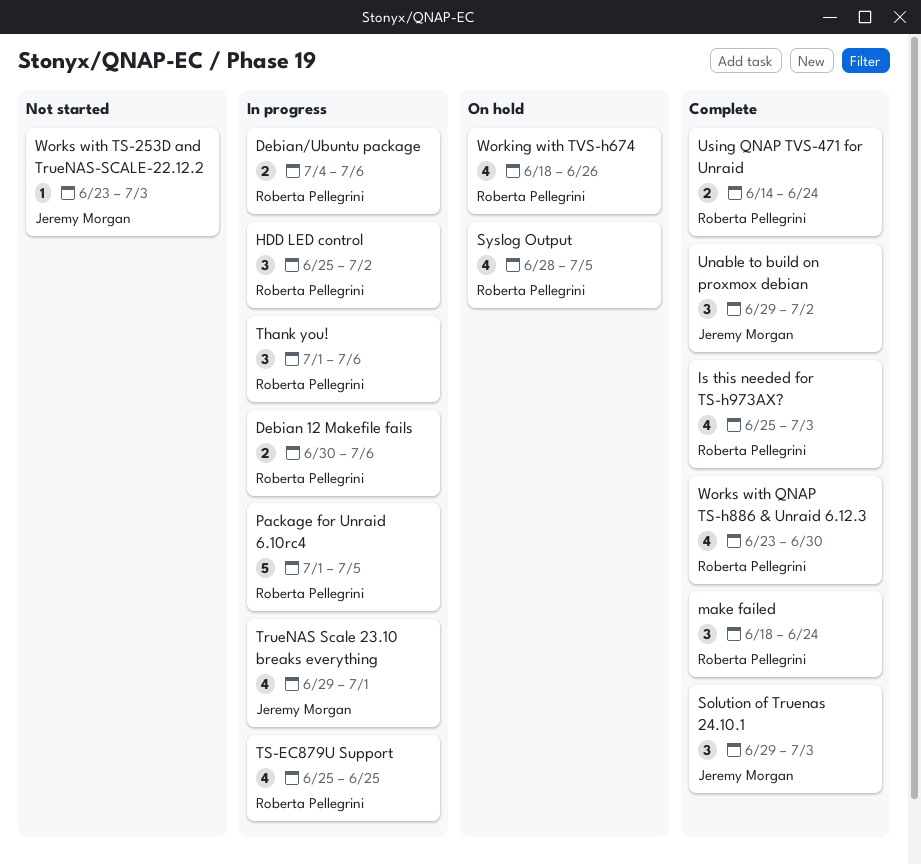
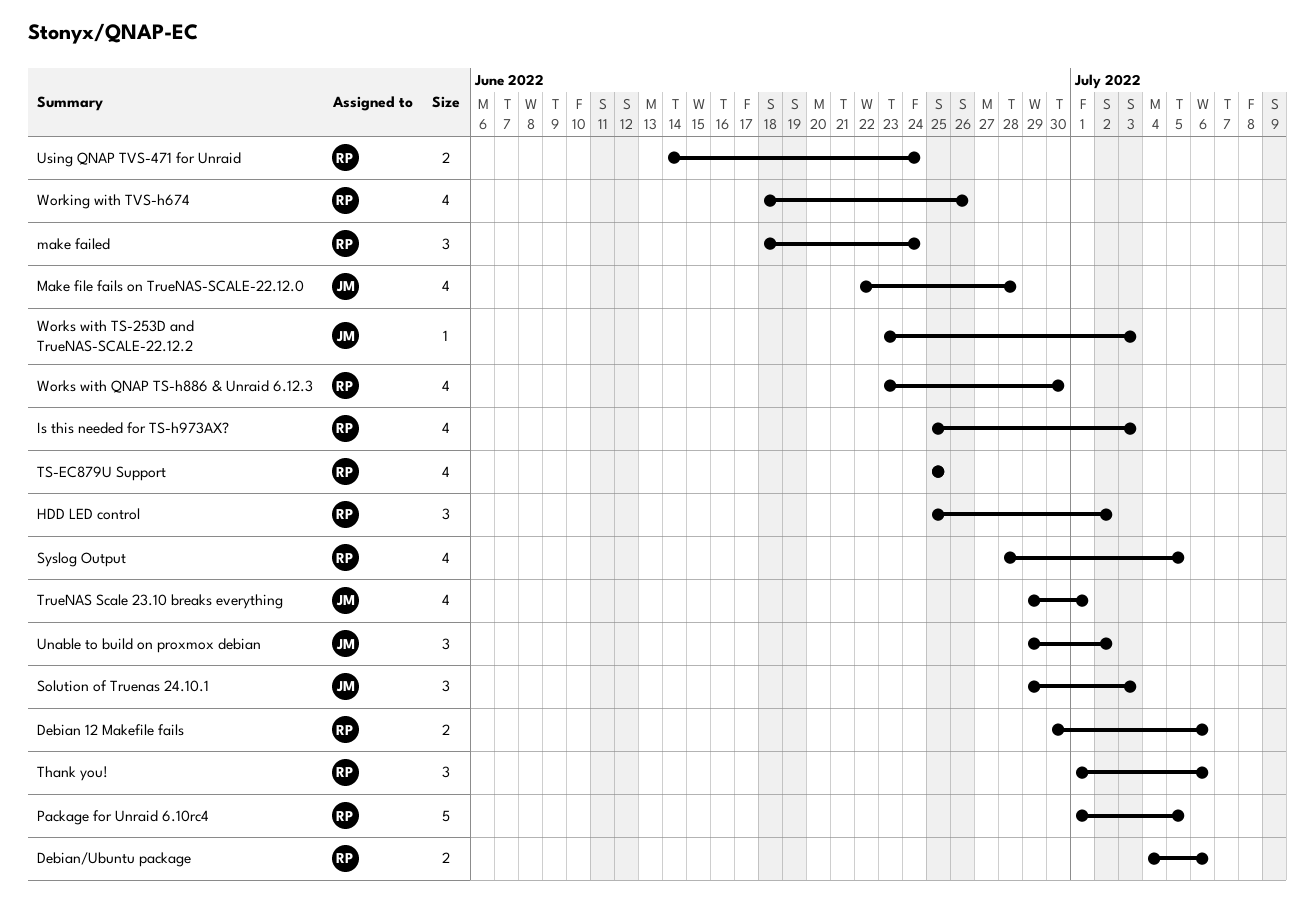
Make file fails on TrueNAS-SCALE-22.12.0: none -> present

